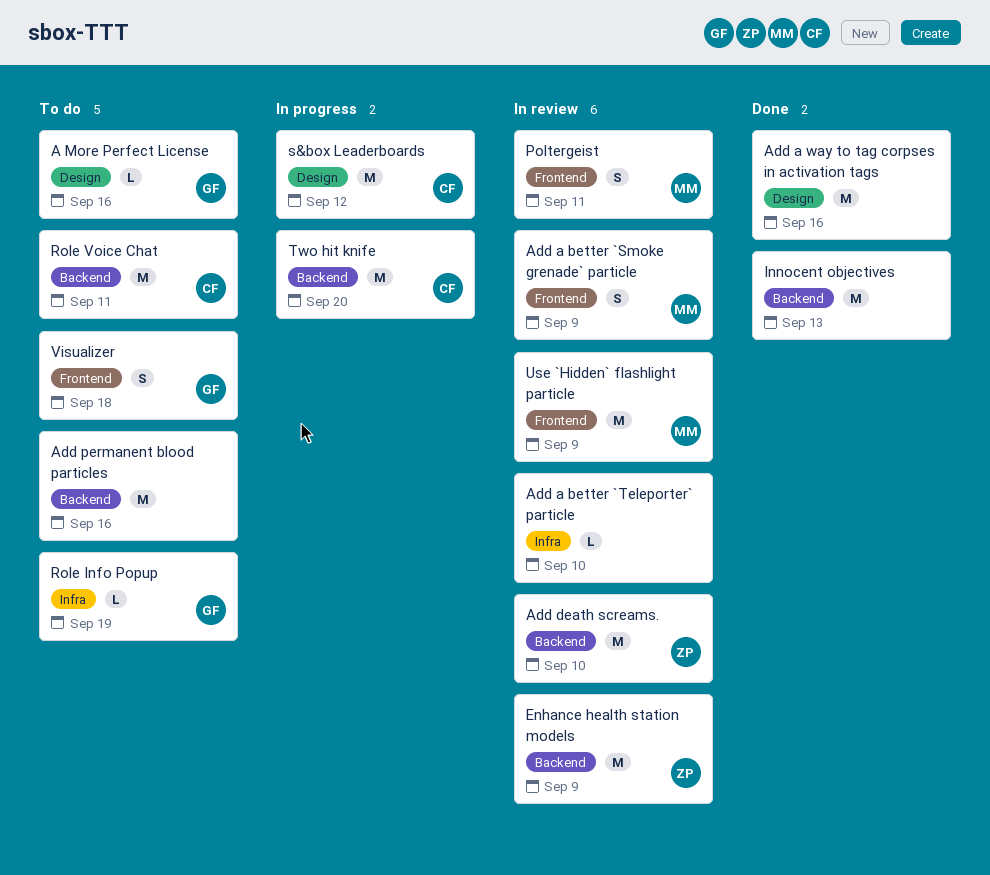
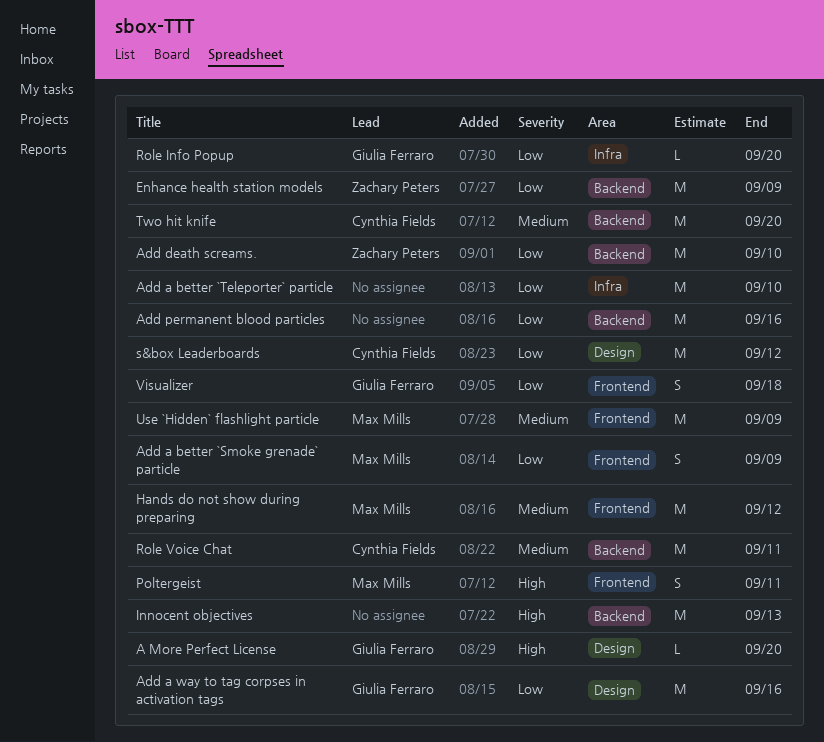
A More Perfect License, due: Sep 16 -> Sep 20
Add a better `Teleporter` particle, estimate: L -> M
Add a way to tag corpses in activation tags, owner: none -> Giulia Ferraro
Hands do not show during preparing: none -> present
Role Info Popup, due: Sep 19 -> Sep 20

